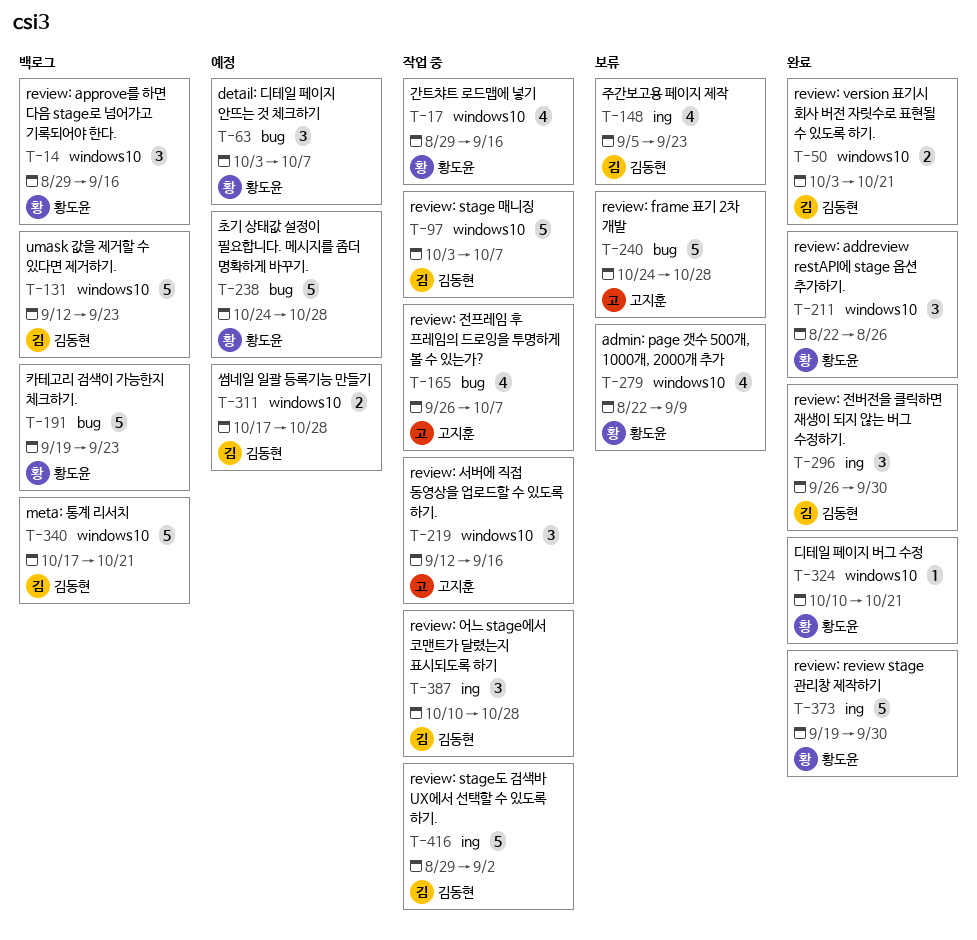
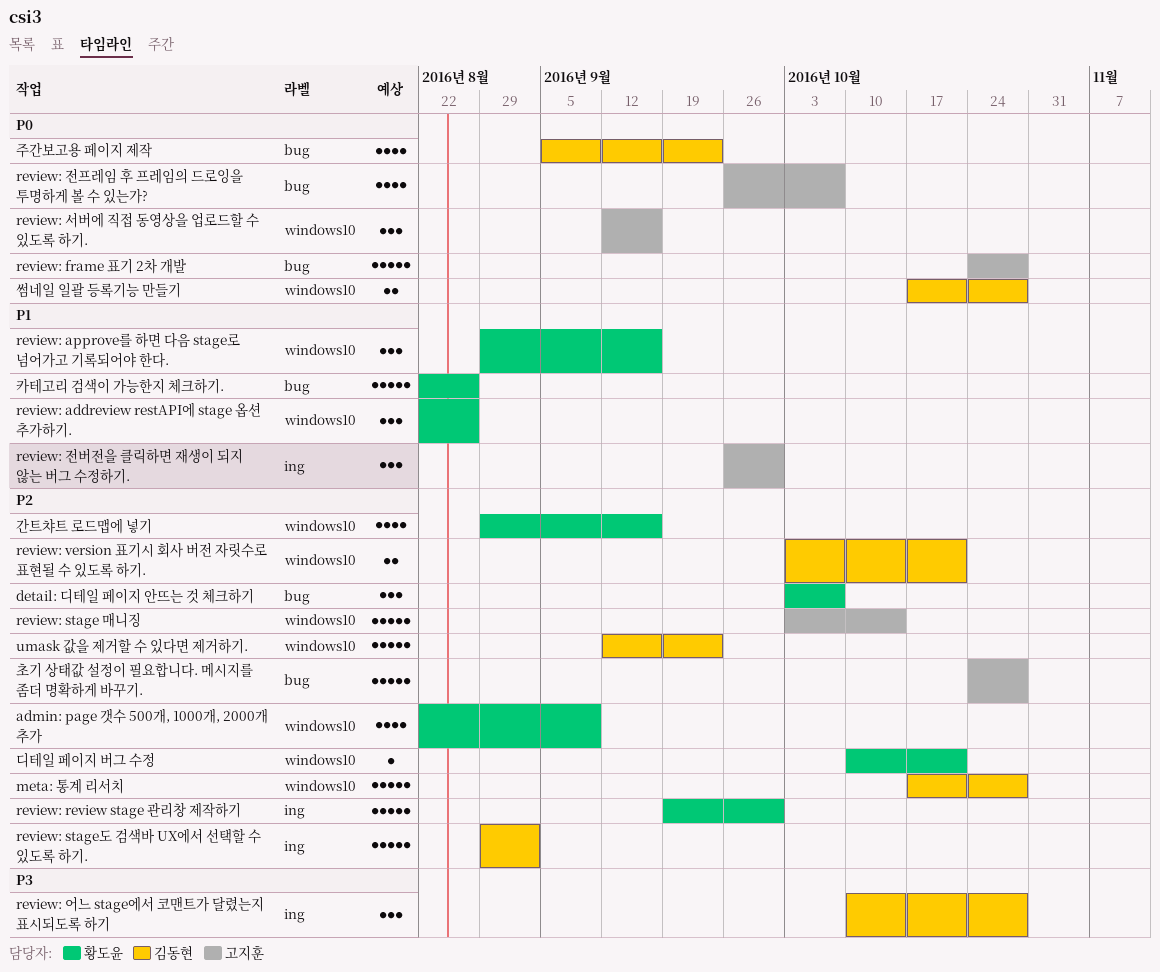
meta: 통계 리서치, due: Oct 21 -> Oct 28
review: stage 매니징, owner: 김동현 -> 고지훈
review: stage 매니징, due: Oct 7 -> Oct 14
review: 전버전을 클릭하면 재생이 되지 않는 버그 수정하기., owner: 김동현 -> 고지훈
주간보고용 페이지 제작, label: ing -> bug
초기 상태값 설정이 필요합니다. 메시지를 좀더 명확하게 바꾸기., owner: 황도윤 -> 고지훈
카테고리 검색이 가능한지 체크하기., start: Sep 19 -> Aug 22
카테고리 검색이 가능한지 체크하기., due: Sep 23 -> Aug 26

